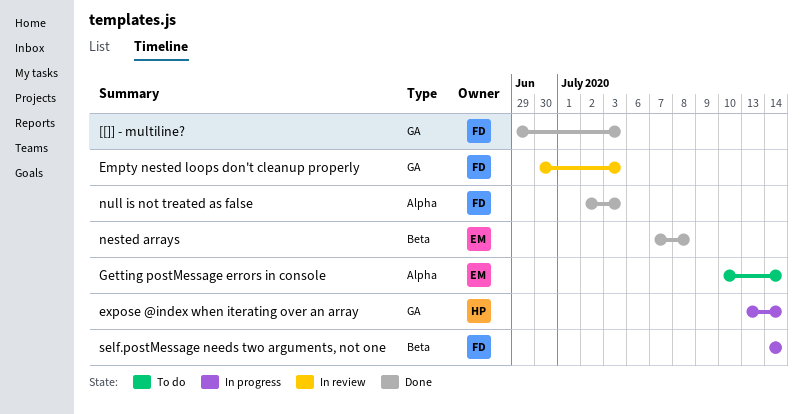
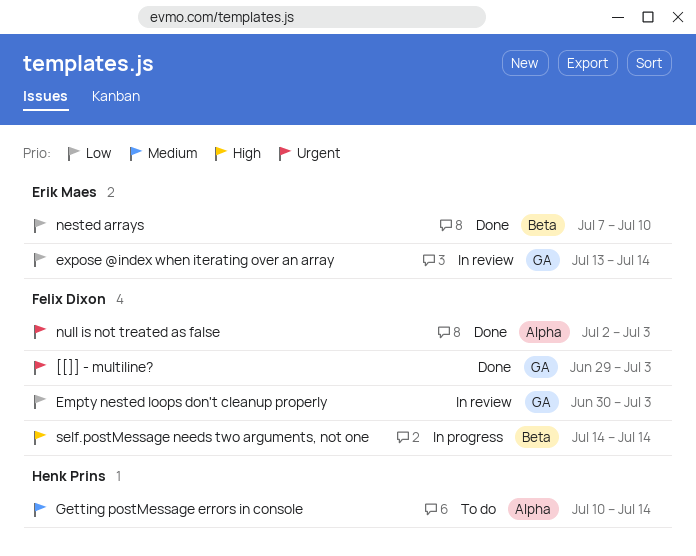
expose @index when iterating over an array, status: In progress -> In review
expose @index when iterating over an array, owner: Henk Prins -> Erik Maes
Getting postMessage errors in console, owner: Erik Maes -> Henk Prins
nested arrays, due: Jul 8 -> Jul 10

